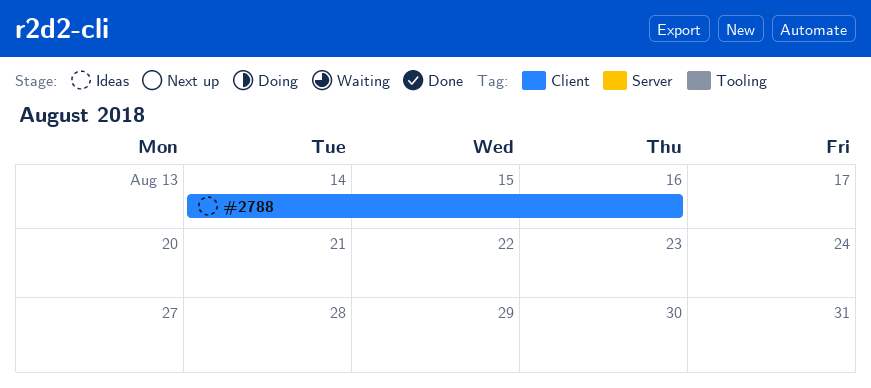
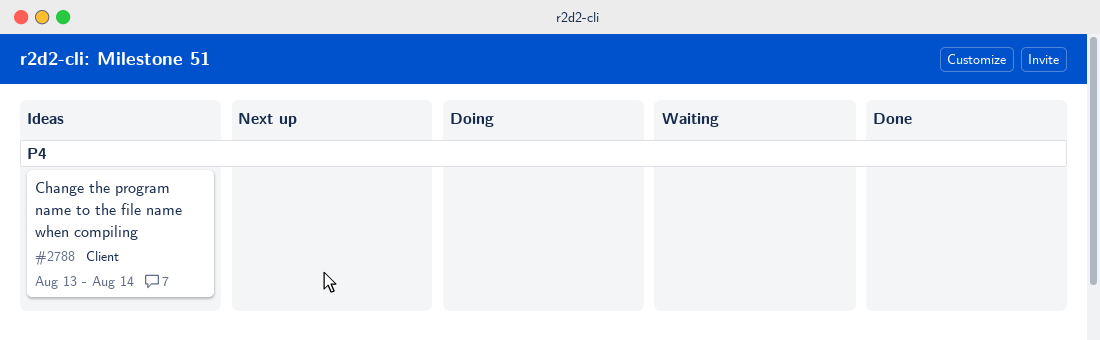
#2788, start: Aug 14 -> Aug 13
#2788, due: Aug 16 -> Aug 14

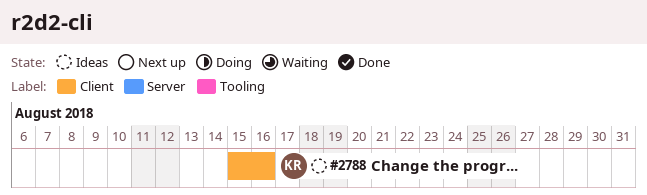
#2788, start: Aug 13 -> Aug 15
#2788, due: Aug 14 -> Aug 16

